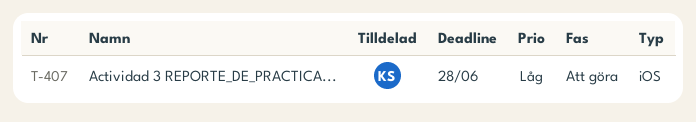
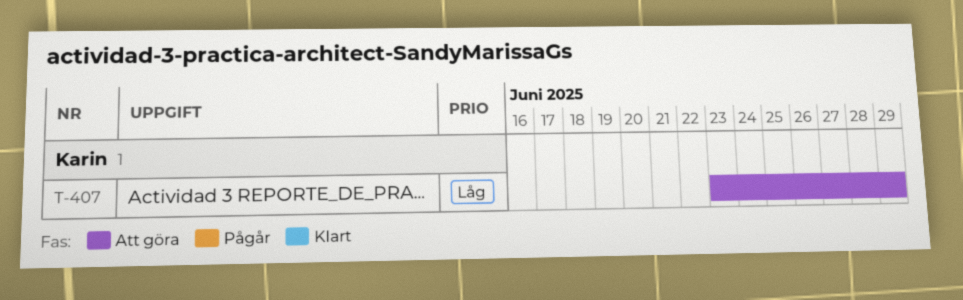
T-407, due: Jun 28 -> Jun 29

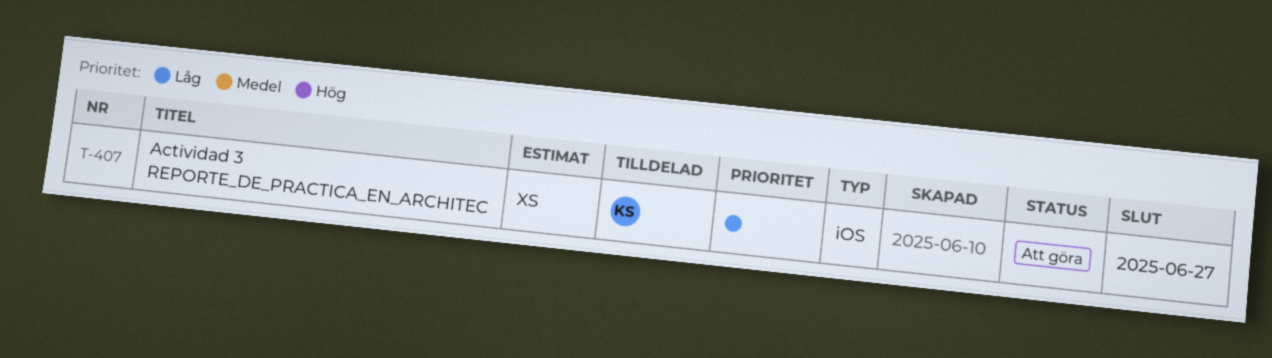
T-407, due: Jun 29 -> Jun 27

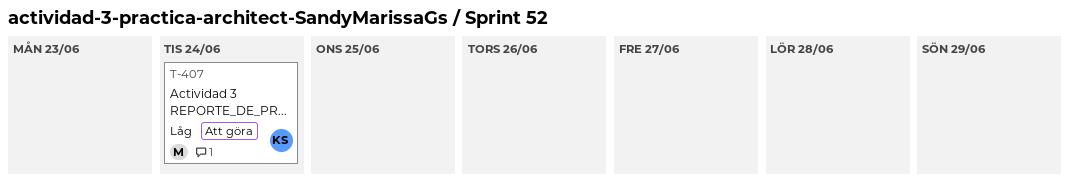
T-407, estimate: XS -> M
T-407, due: Jun 27 -> Jun 24

